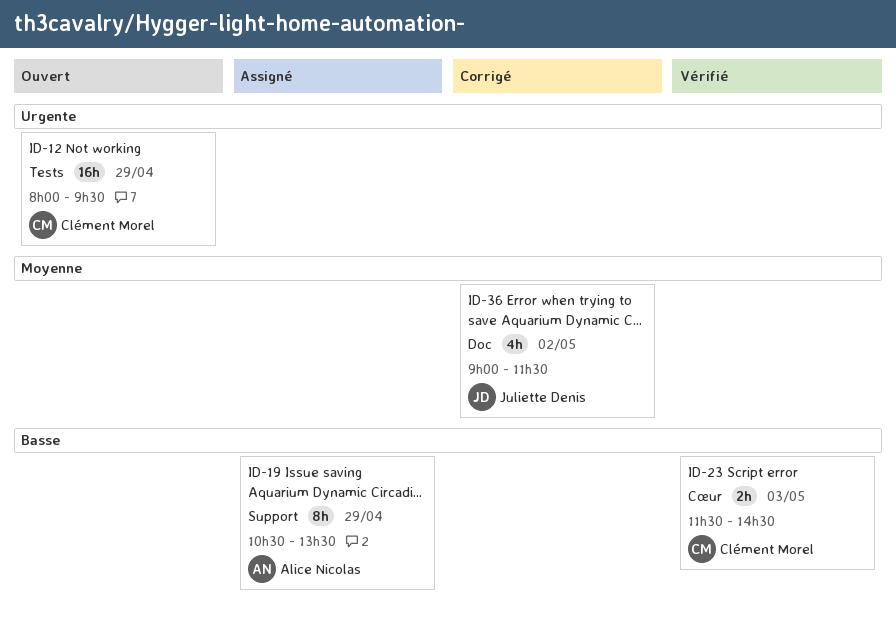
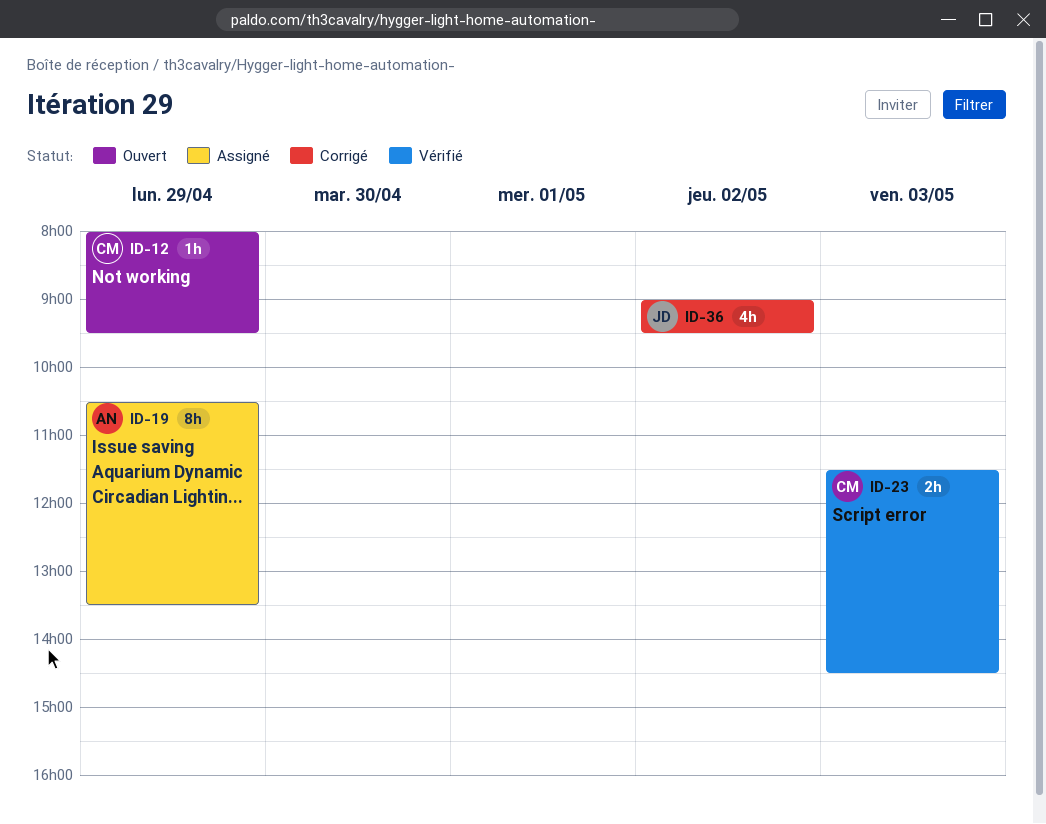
ID-12, estimate: 16h -> 1h
ID-36, ends: 11:30 -> 09:30

